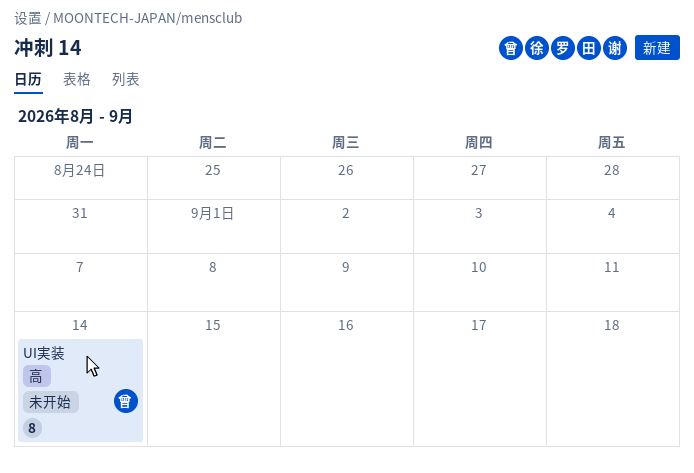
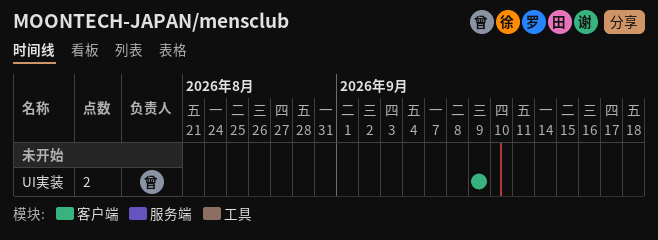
UI実装, estimate: 8 -> 2
UI実装, due: Sep 14 -> Sep 9

